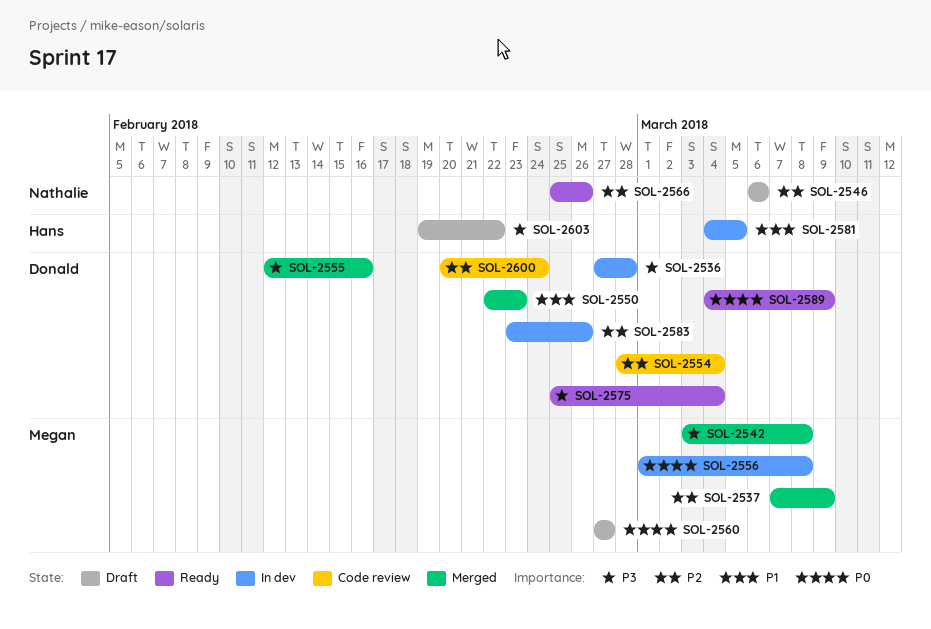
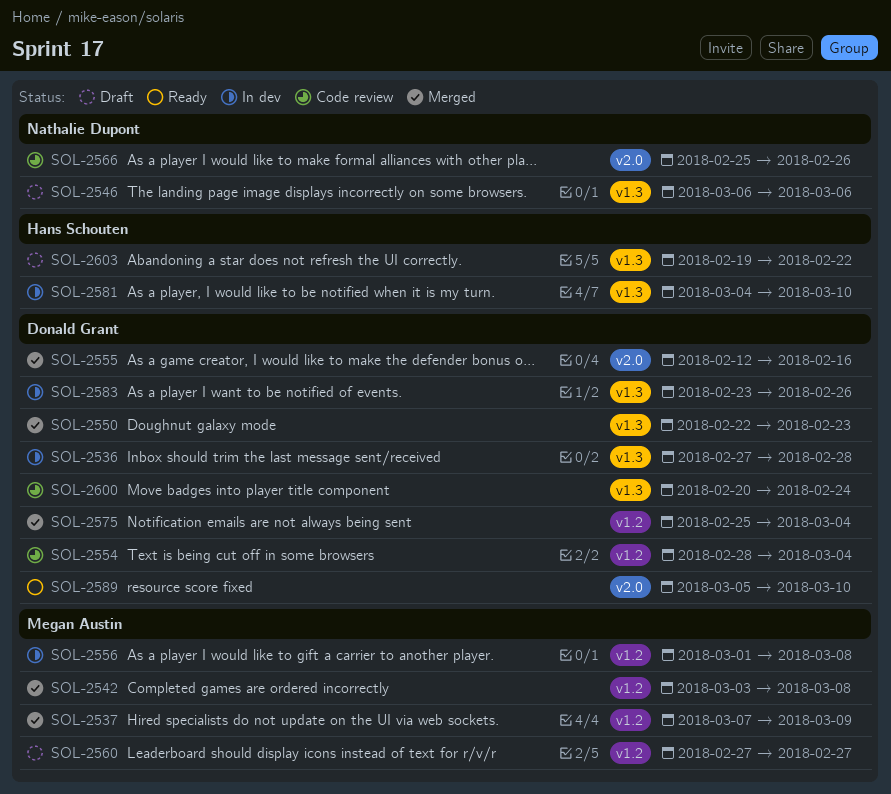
SOL-2566, status: Ready -> Code review
SOL-2575, status: Ready -> Merged
SOL-2581, due: Mar 5 -> Mar 10
SOL-2589, start: Mar 4 -> Mar 5
SOL-2589, due: Mar 9 -> Mar 10

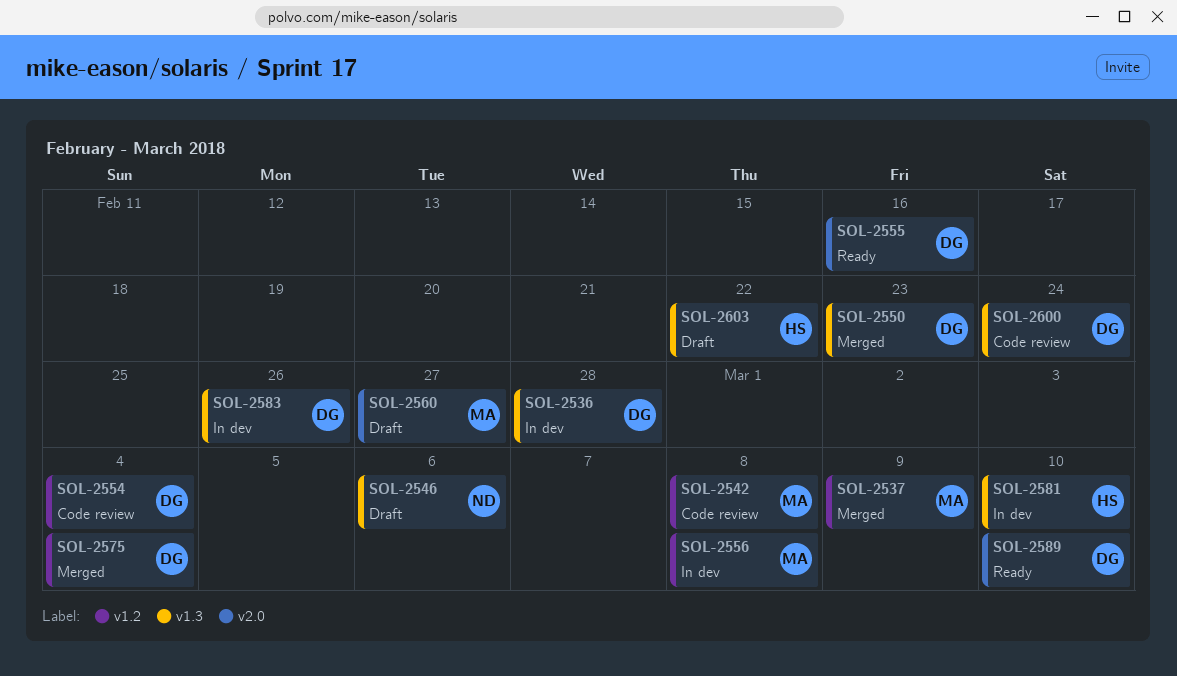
SOL-2542, status: Merged -> Code review
SOL-2555, status: Merged -> Ready
SOL-2560, label: v1.2 -> v2.0
SOL-2566: present -> none

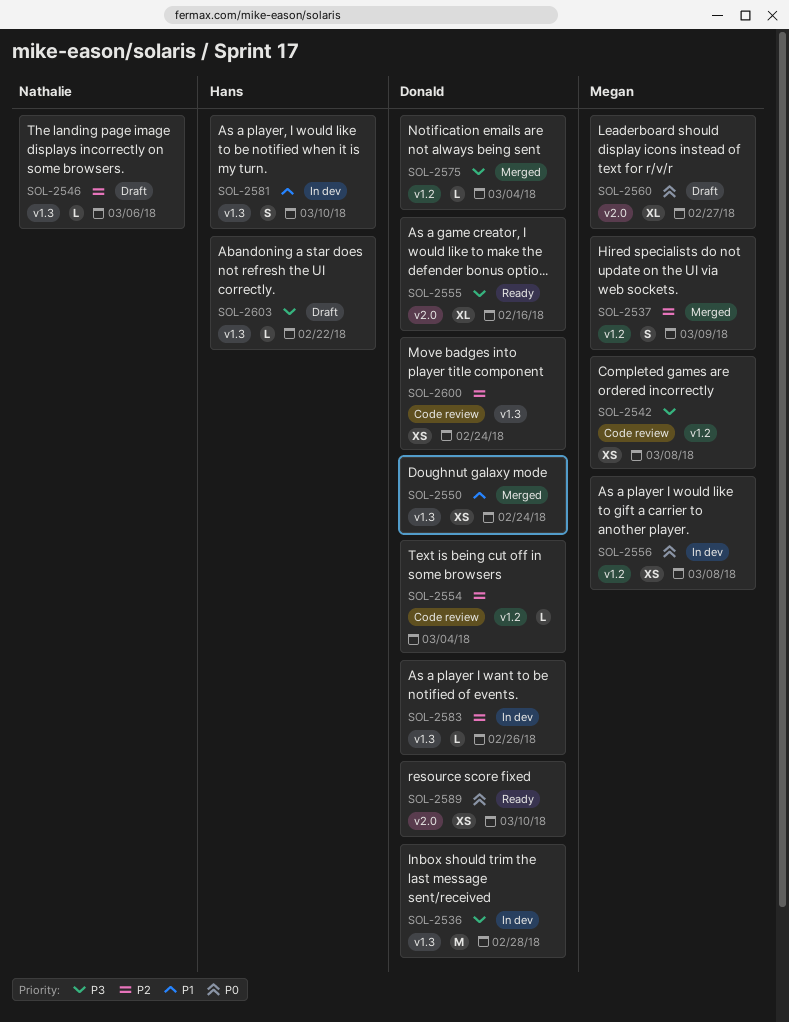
SOL-2550, due: Feb 23 -> Feb 24

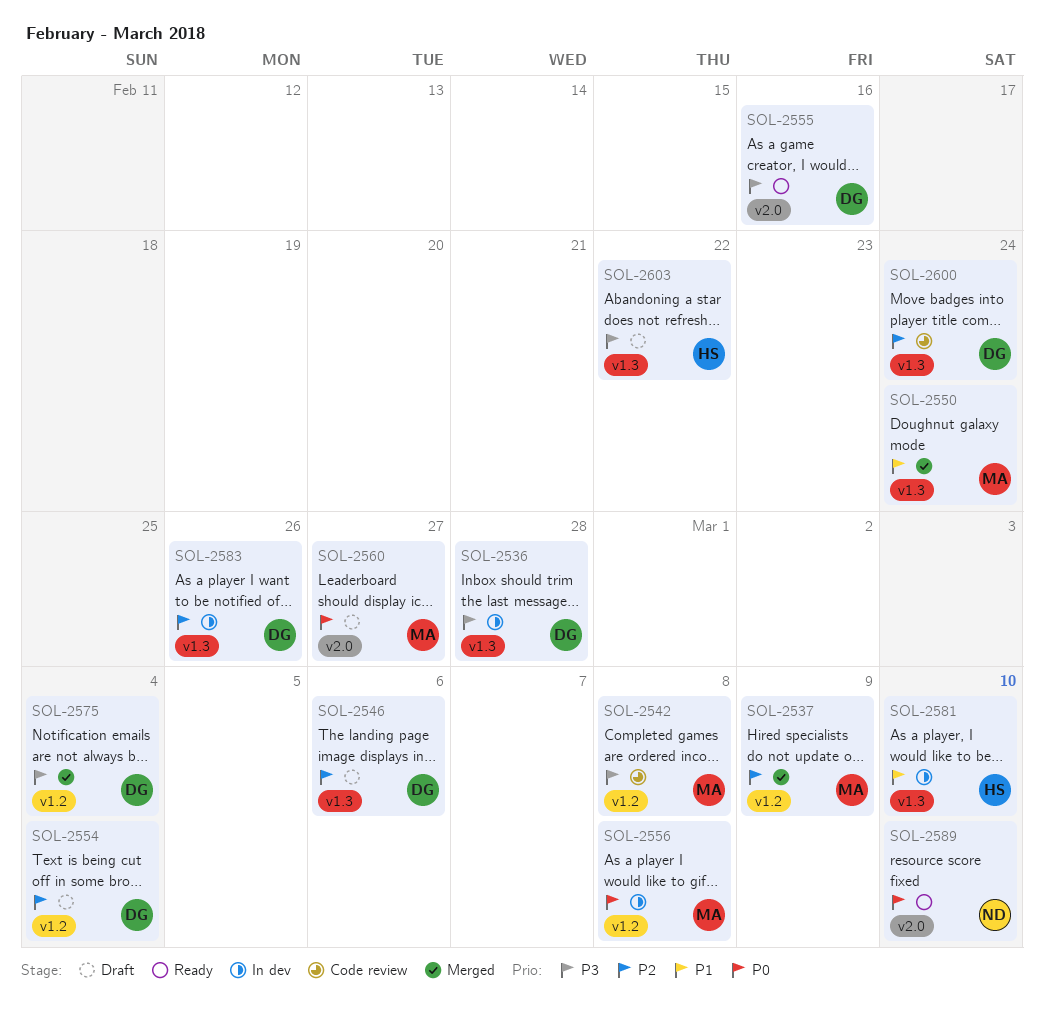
SOL-2546, owner: Nathalie -> Donald
SOL-2550, owner: Donald -> Megan
SOL-2554, status: Code review -> Draft
SOL-2589, owner: Donald -> Nathalie

